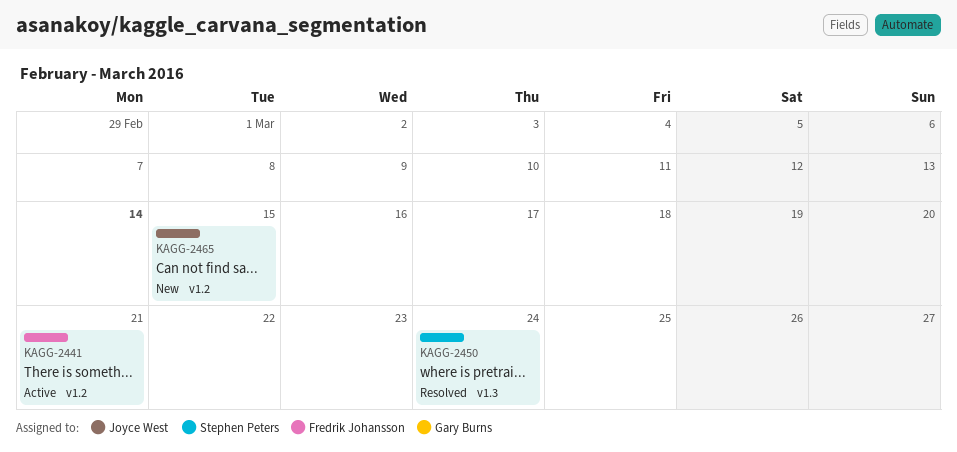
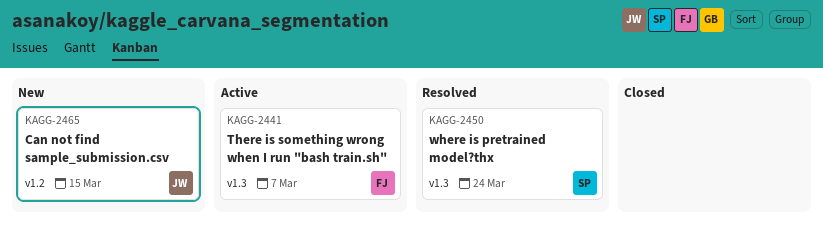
KAGG-2441, label: v1.2 -> v1.3
KAGG-2441, due: Mar 21 -> Mar 7

